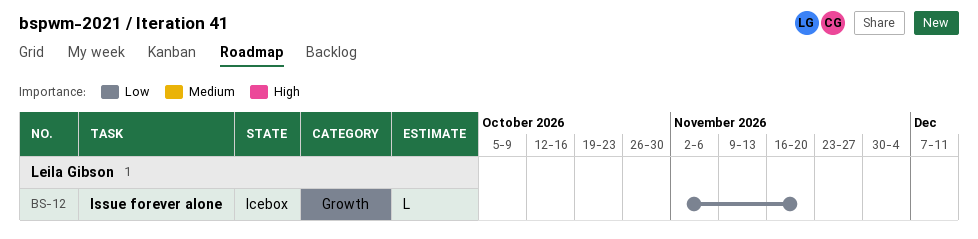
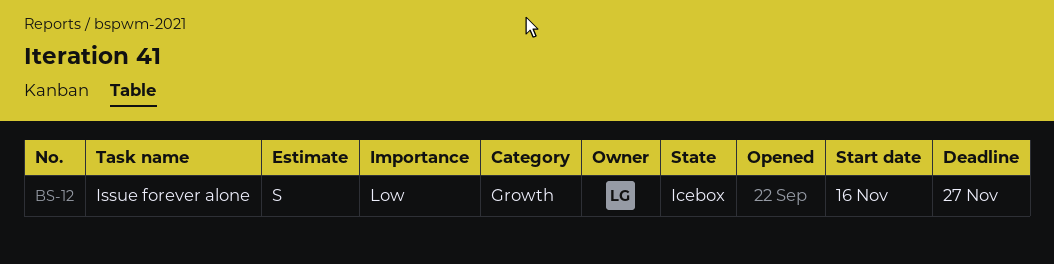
BS-12, estimate: L -> S
BS-12, start: Nov 2 -> Nov 16
BS-12, due: Nov 20 -> Nov 27

